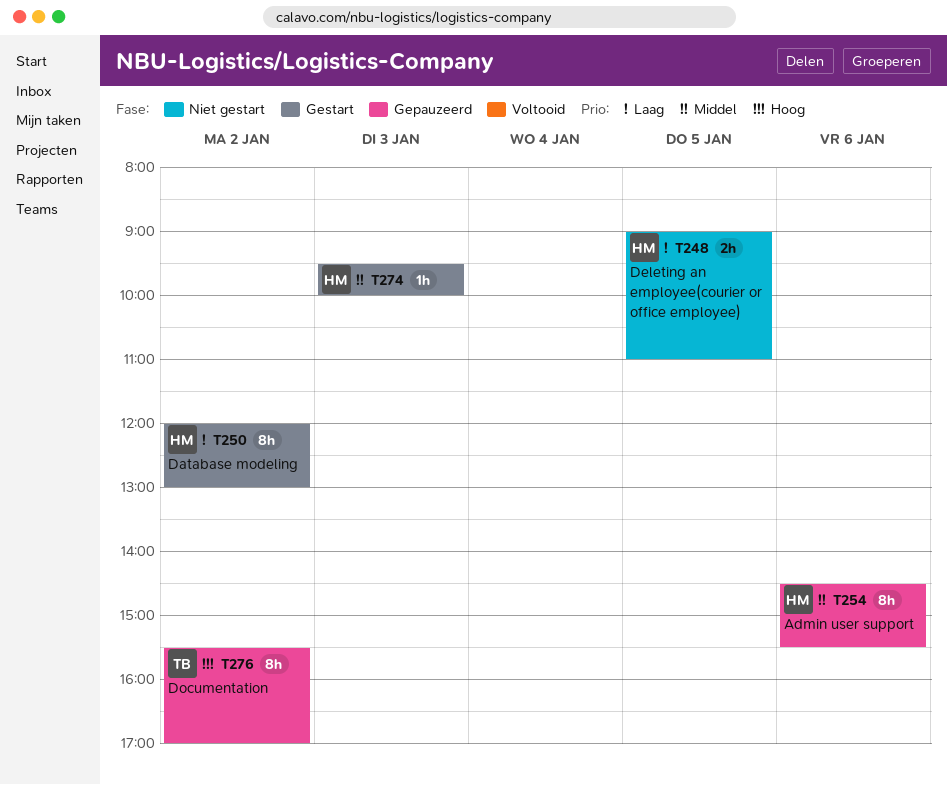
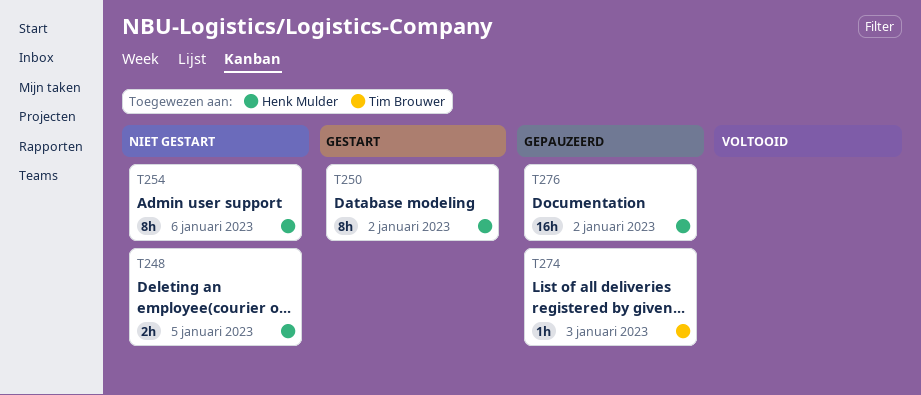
T254, status: Gepauzeerd -> Niet gestart
T274, status: Gestart -> Gepauzeerd
T274, owner: Henk Mulder -> Tim Brouwer
T276, owner: Tim Brouwer -> Henk Mulder
T276, estimate: 8h -> 16h

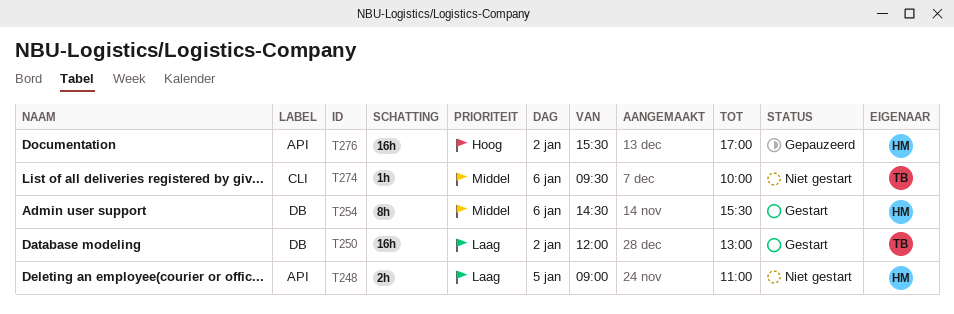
T250, owner: Henk Mulder -> Tim Brouwer
T250, estimate: 8h -> 16h
T254, status: Niet gestart -> Gestart
T274, status: Gepauzeerd -> Niet gestart
T274, day: Jan 3 -> Jan 6

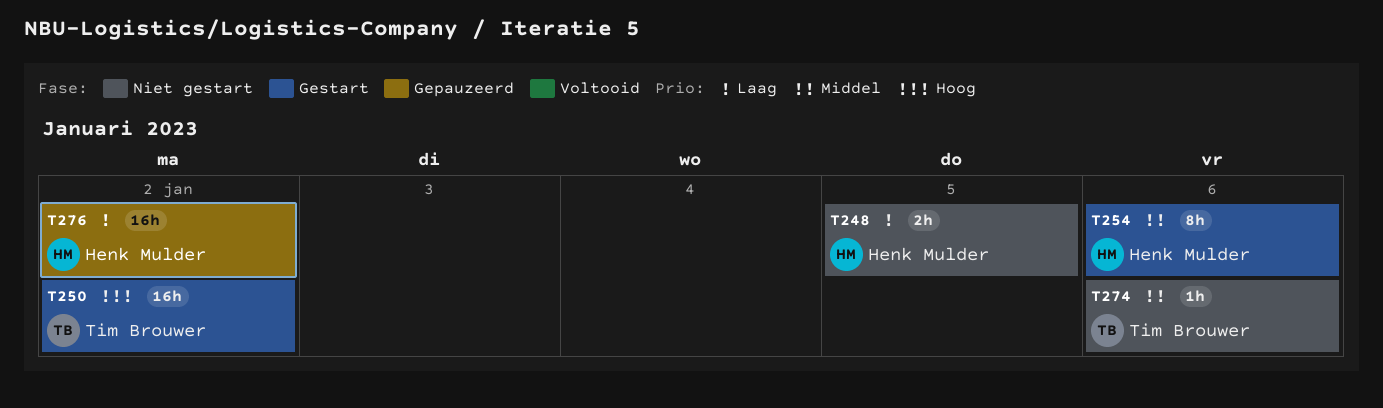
T250, priority: Laag -> Hoog
T276, priority: Hoog -> Laag

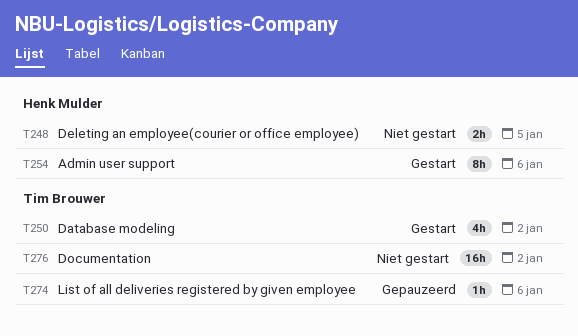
T250, estimate: 16h -> 4h
T274, status: Niet gestart -> Gepauzeerd
T276, status: Gepauzeerd -> Niet gestart
T276, owner: Henk Mulder -> Tim Brouwer

